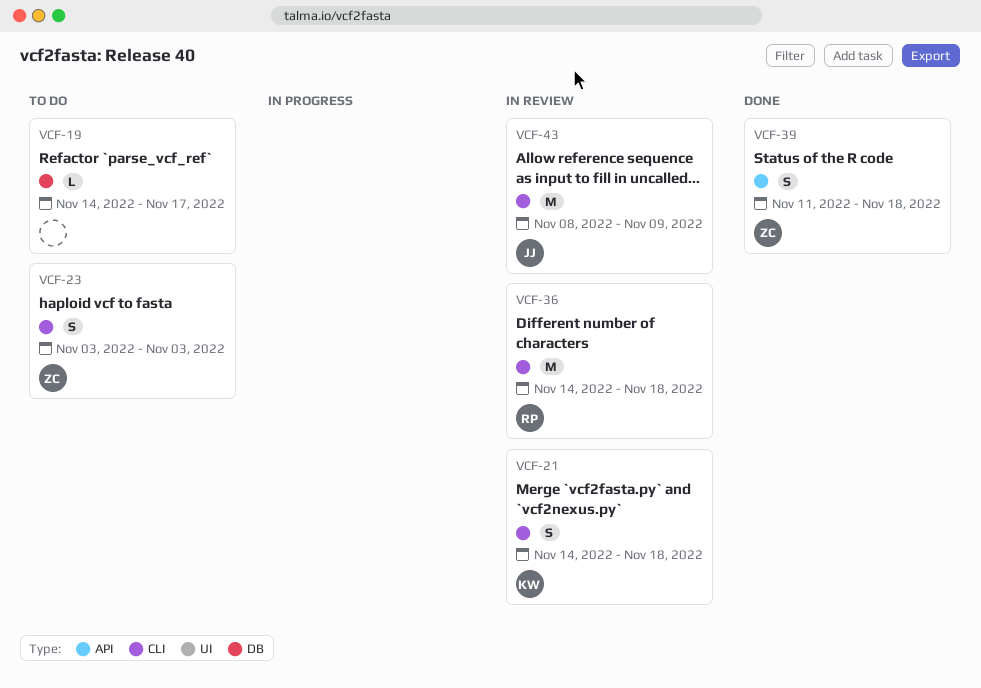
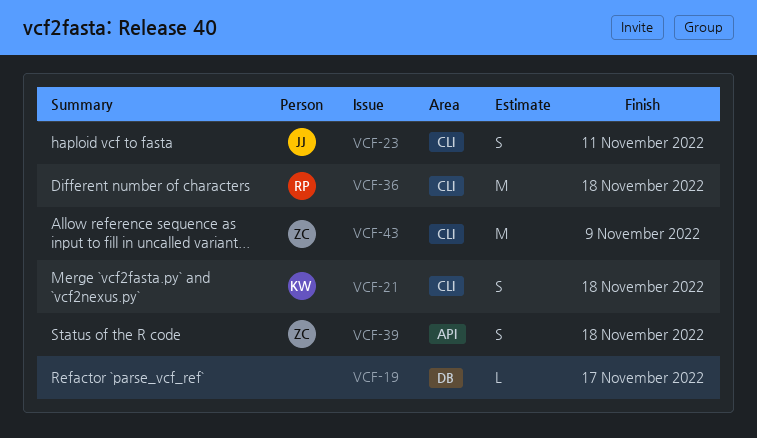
VCF-23, owner: ZC -> JJ
VCF-23, due: Nov 3 -> Nov 11
VCF-43, owner: JJ -> ZC

